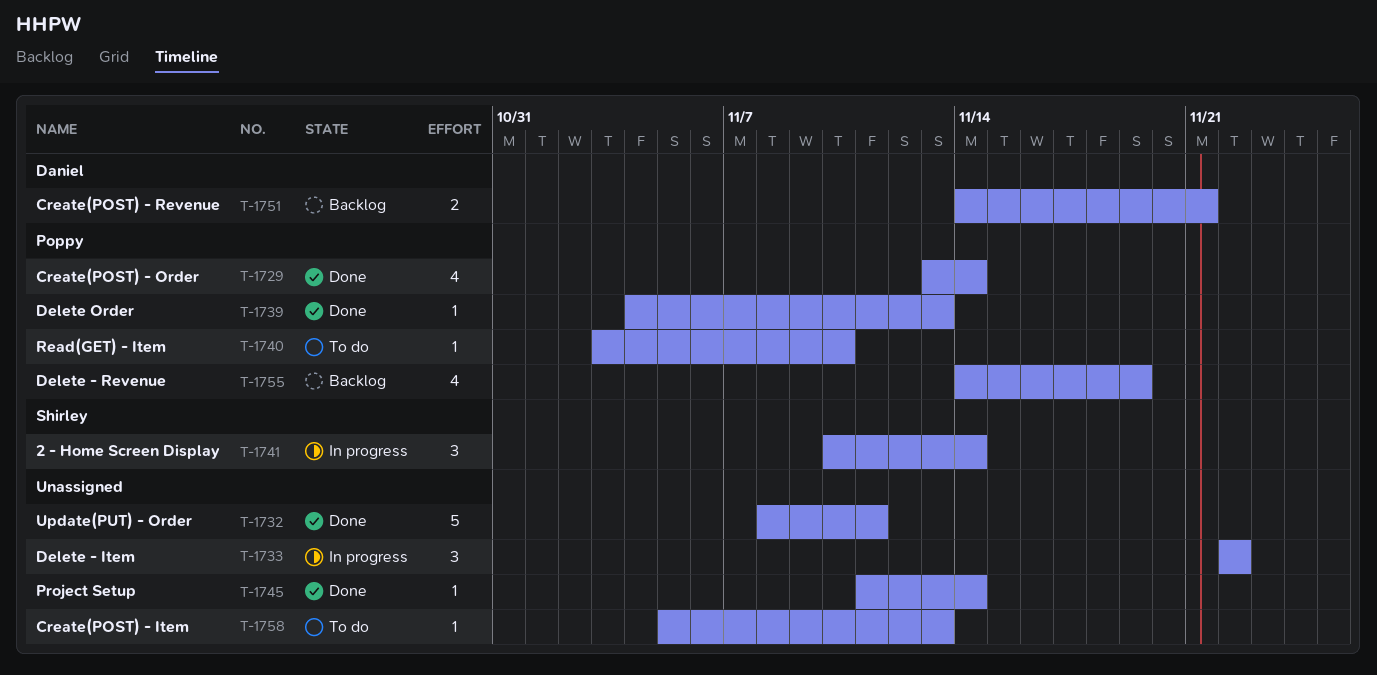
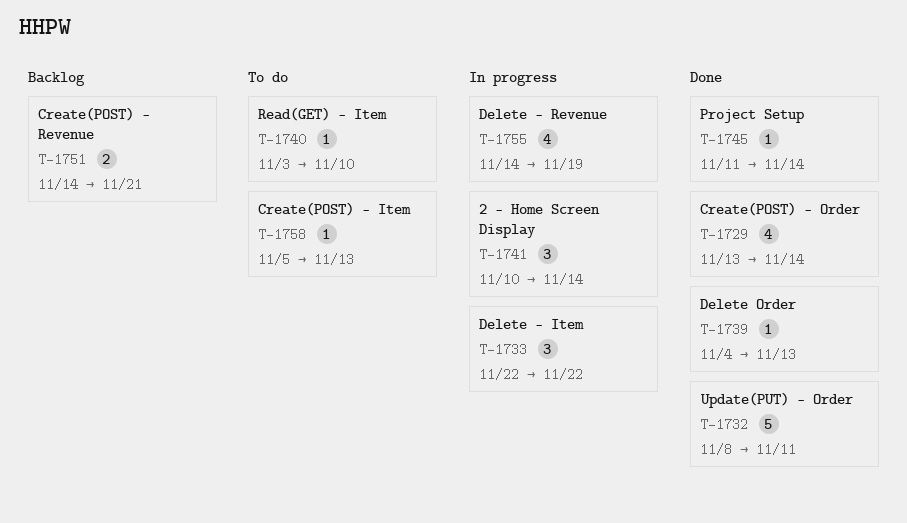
T-1755, status: Backlog -> In progress

